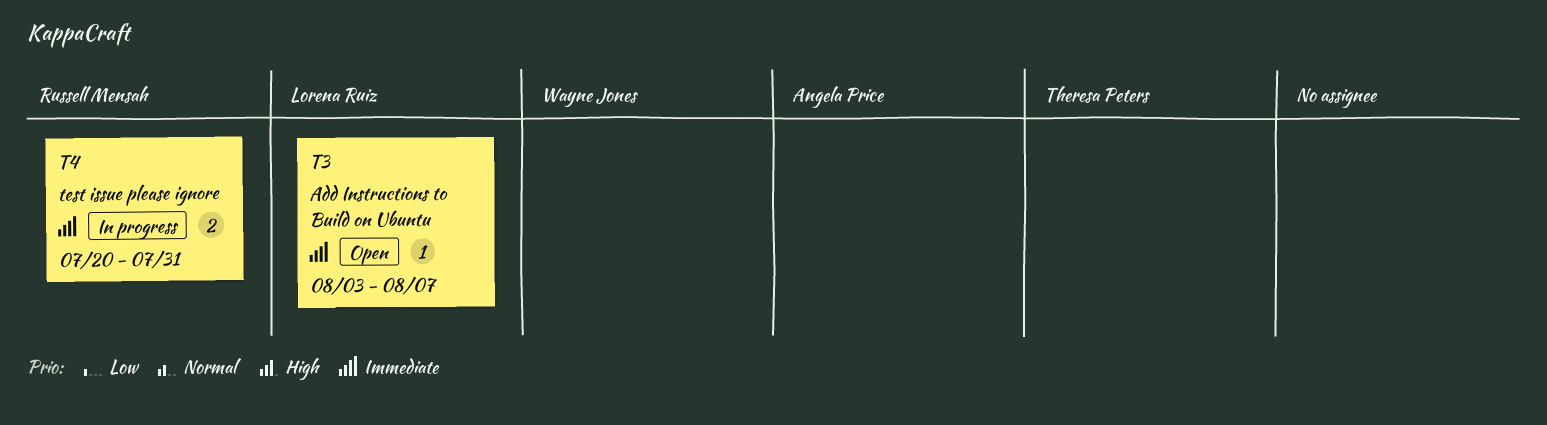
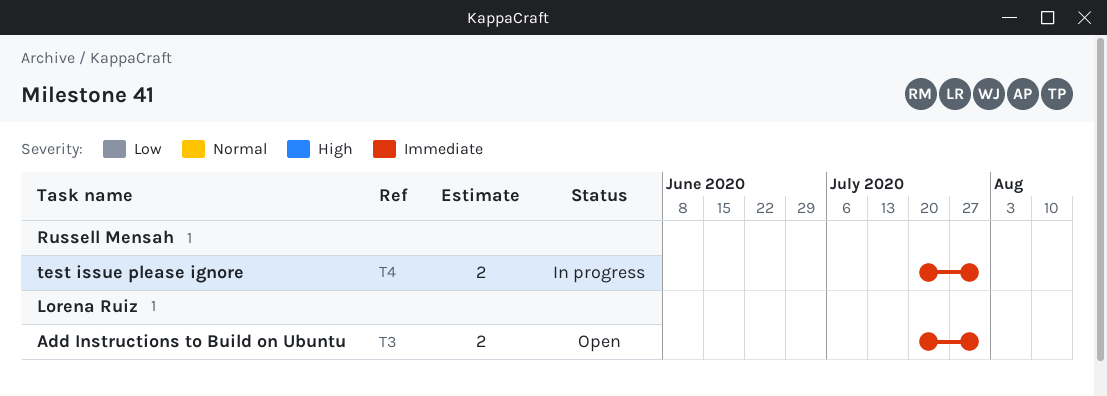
T3, estimate: 1 -> 2
T3, start: Aug 3 -> Jul 20
T3, due: Aug 7 -> Jul 31

